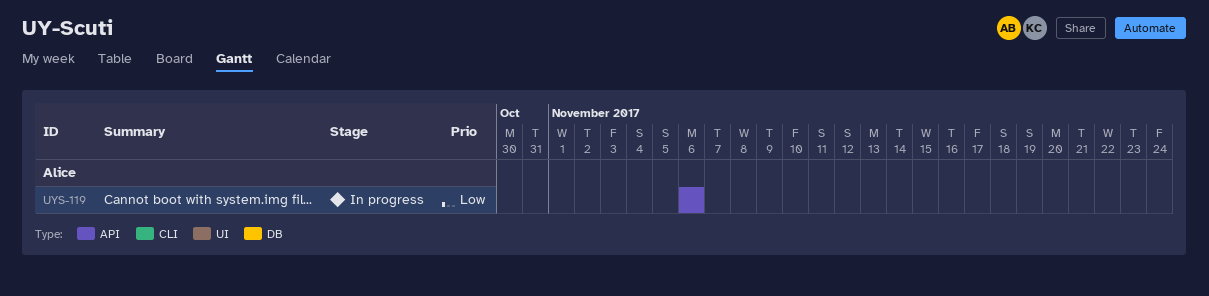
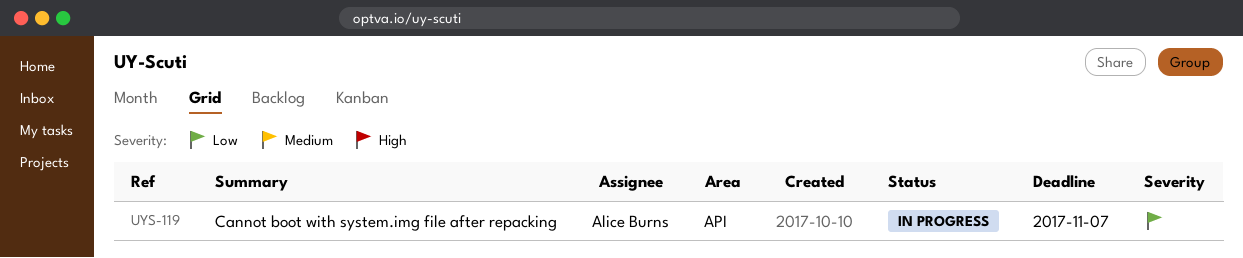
UYS-119, due: Nov 6 -> Nov 7

